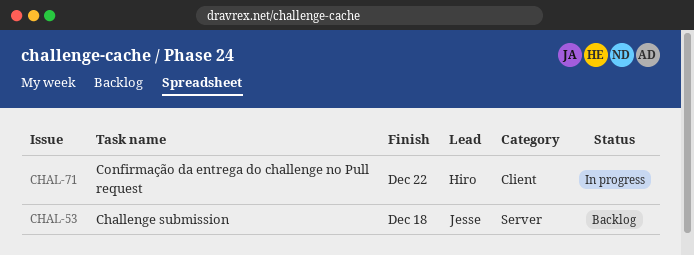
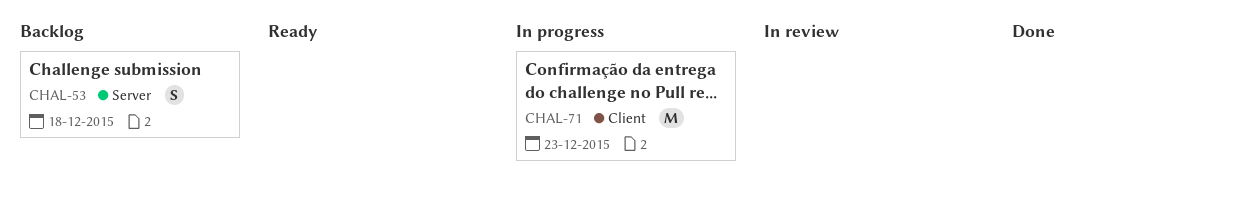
CHAL-71, due: Dec 22 -> Dec 23

